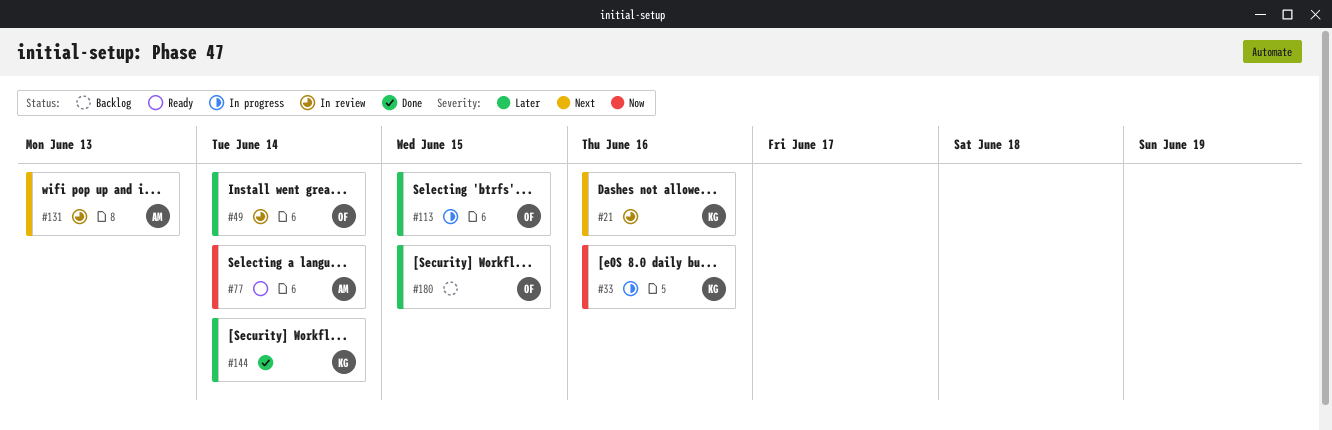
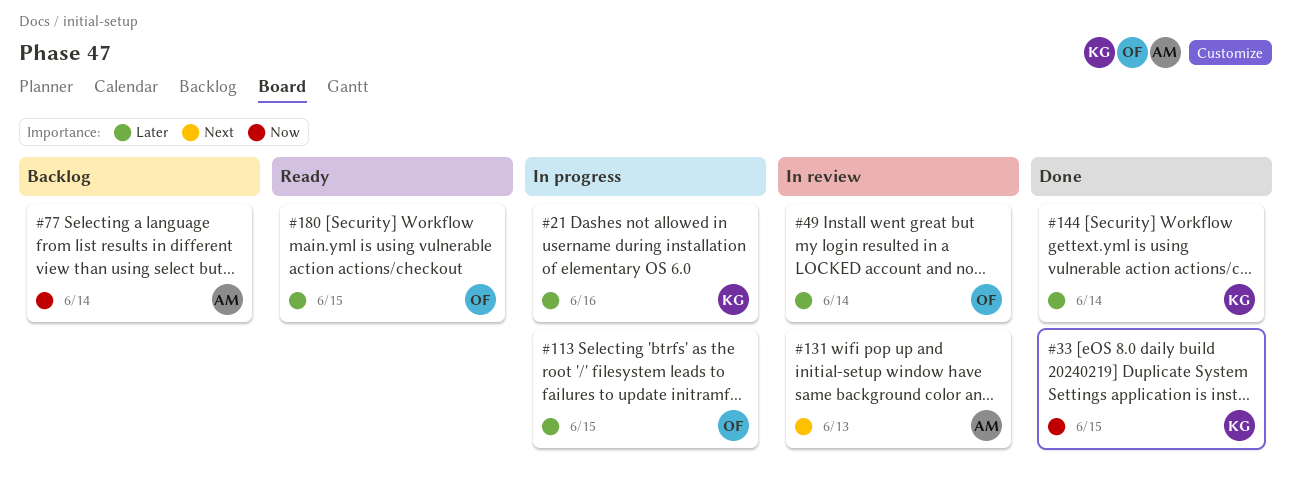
#21, status: In review -> In progress
#21, priority: Next -> Later
#33, status: In progress -> Done
#33, due: Jun 16 -> Jun 15
#77, status: Ready -> Backlog
#180, status: Backlog -> Ready

